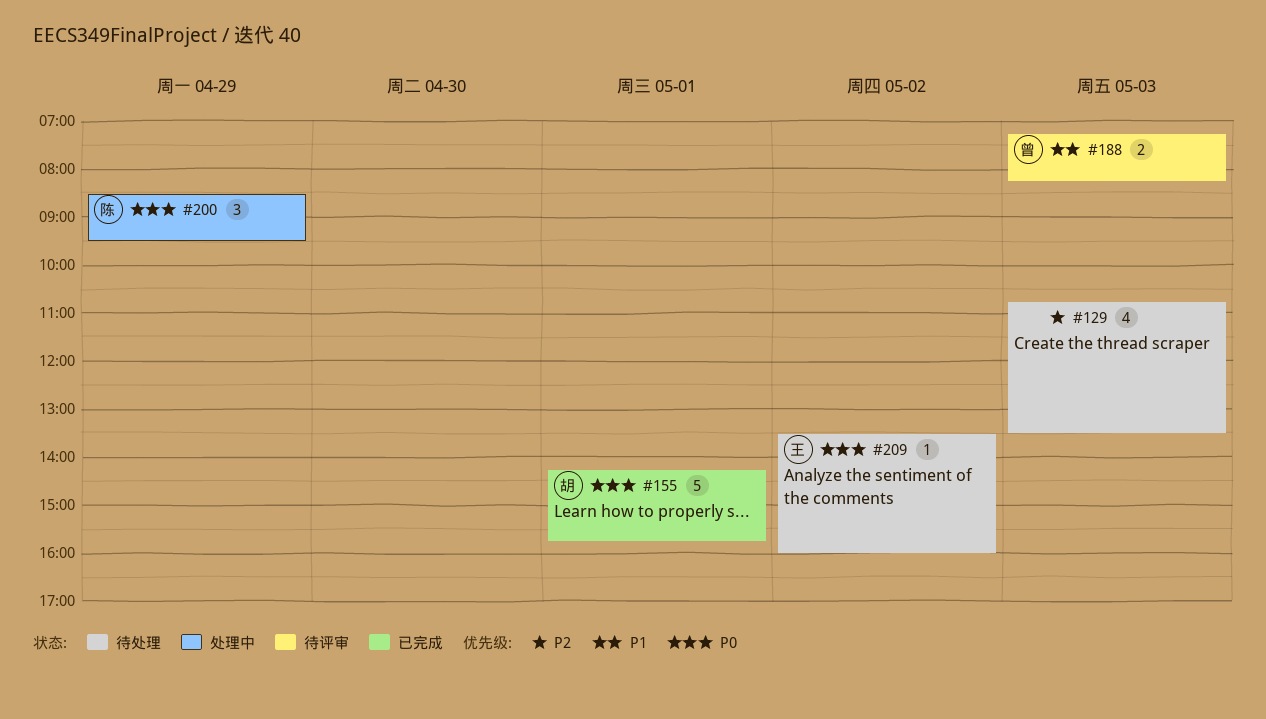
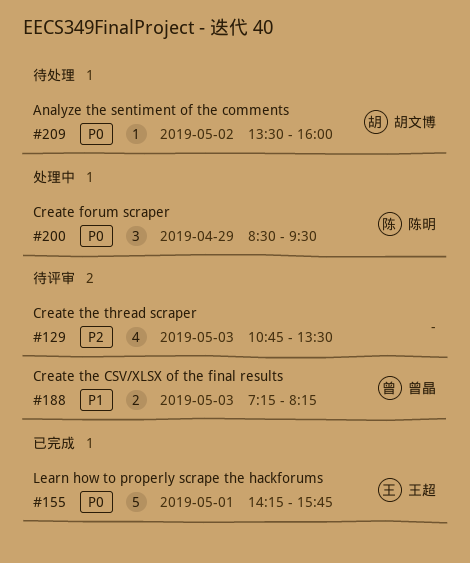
#129, status: 待处理 -> 待评审
#155, owner: 胡文博 -> 王超
#209, owner: 王超 -> 胡文博

